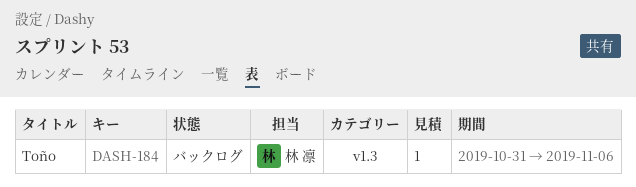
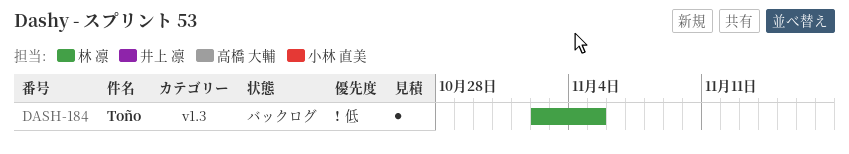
DASH-184, start: Oct 31 -> Nov 2
DASH-184, due: Nov 6 -> Nov 5

